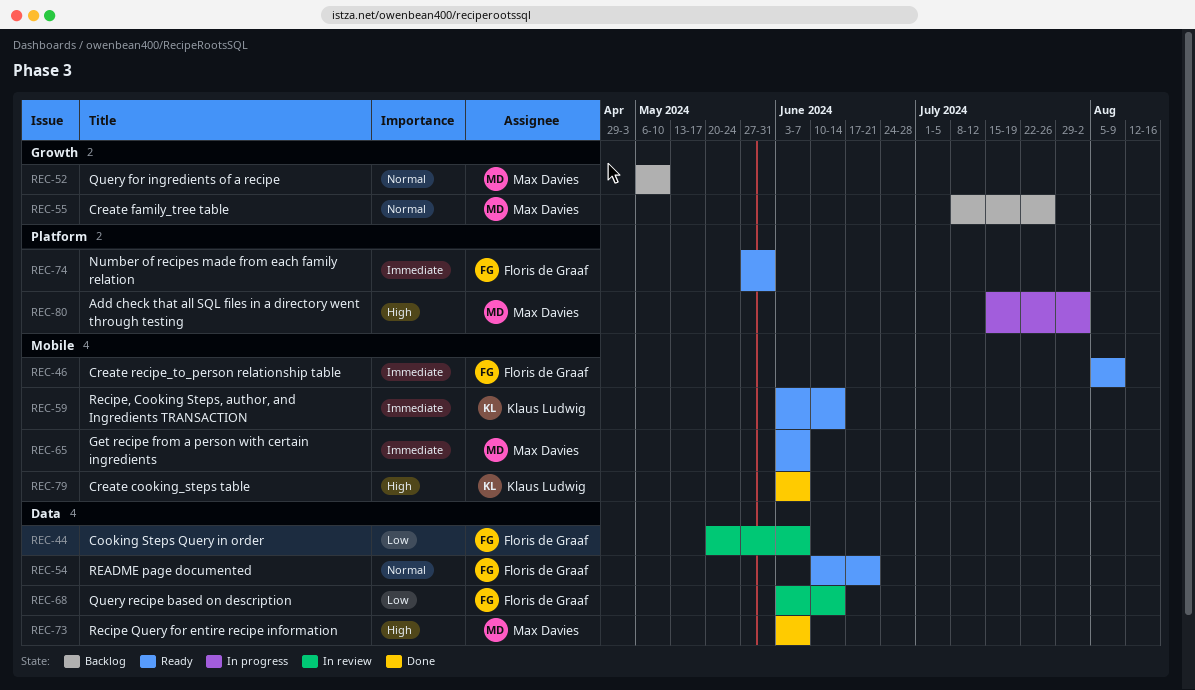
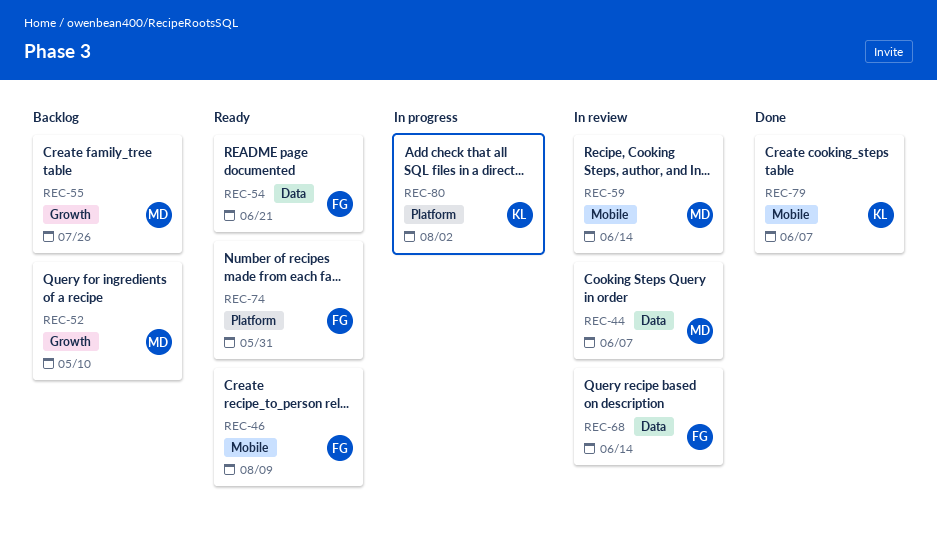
REC-44, owner: Floris de Graaf -> Max Davies
REC-59, status: Ready -> In review
REC-59, owner: Klaus Ludwig -> Max Davies
REC-65: present -> none
REC-73: present -> none
REC-80, owner: Max Davies -> Klaus Ludwig

